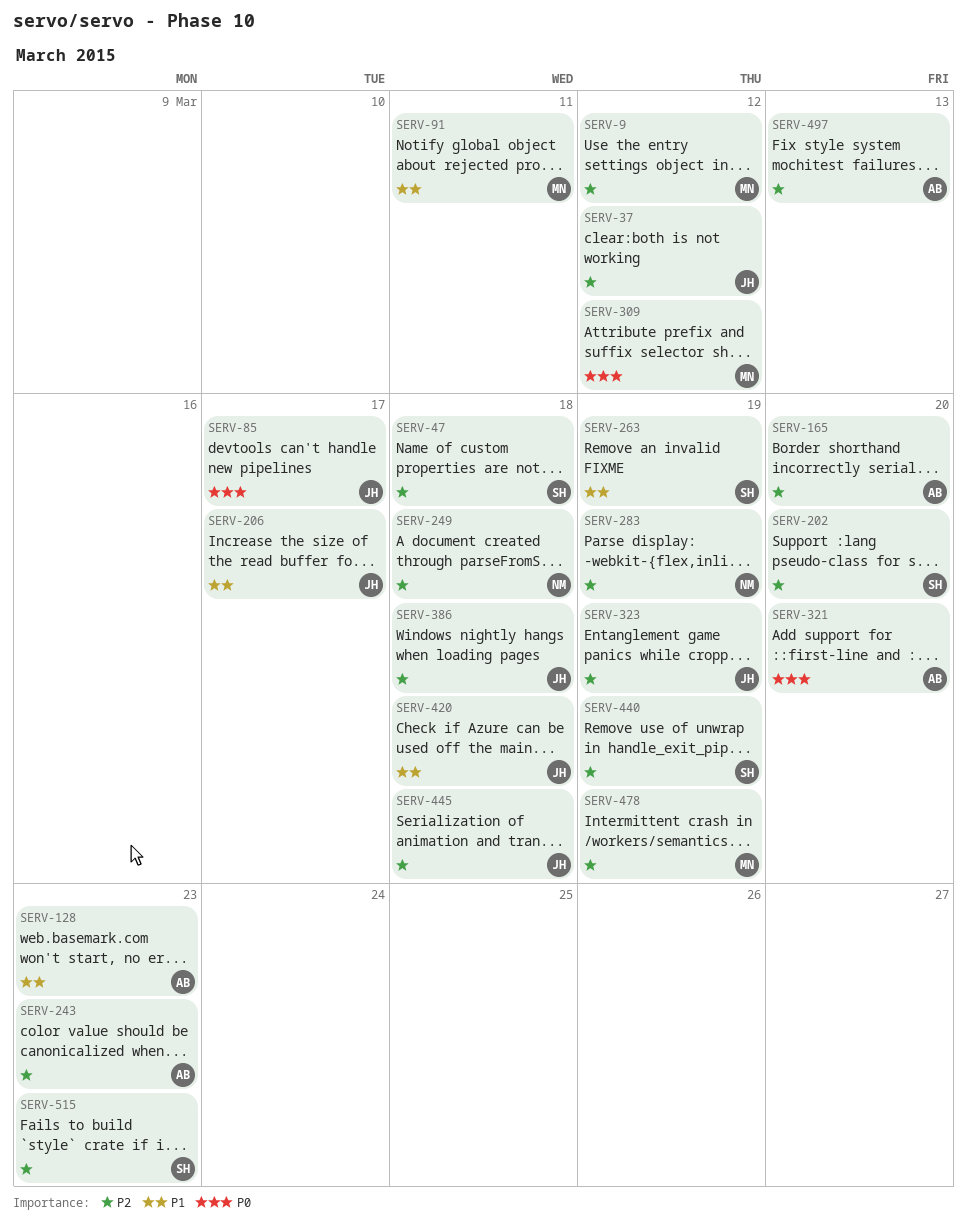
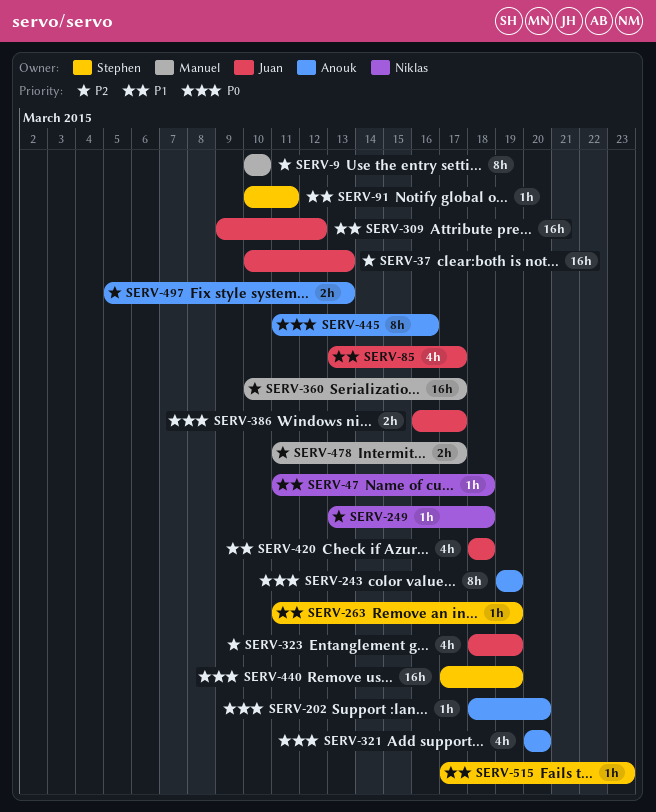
SERV-9, due: Mar 12 -> Mar 10
SERV-37, due: Mar 12 -> Mar 13
SERV-47, owner: Stephen -> Niklas
SERV-47, priority: P2 -> P1
SERV-85, priority: P0 -> P1
SERV-91, owner: Manuel -> Stephen
SERV-128: present -> none
SERV-165: present -> none
SERV-202, owner: Stephen -> Anouk
SERV-202, priority: P2 -> P0
SERV-206: present -> none
SERV-243, priority: P2 -> P0
SERV-243, due: Mar 23 -> Mar 19
SERV-283: present -> none
SERV-309, owner: Manuel -> Juan
SERV-309, priority: P0 -> P1
SERV-360: none -> present
SERV-386, priority: P2 -> P0
SERV-386, due: Mar 18 -> Mar 17
SERV-440, priority: P2 -> P0
SERV-445, owner: Juan -> Anouk
SERV-445, priority: P2 -> P0
SERV-445, due: Mar 18 -> Mar 16
SERV-478, due: Mar 19 -> Mar 17
SERV-515, priority: P2 -> P1

